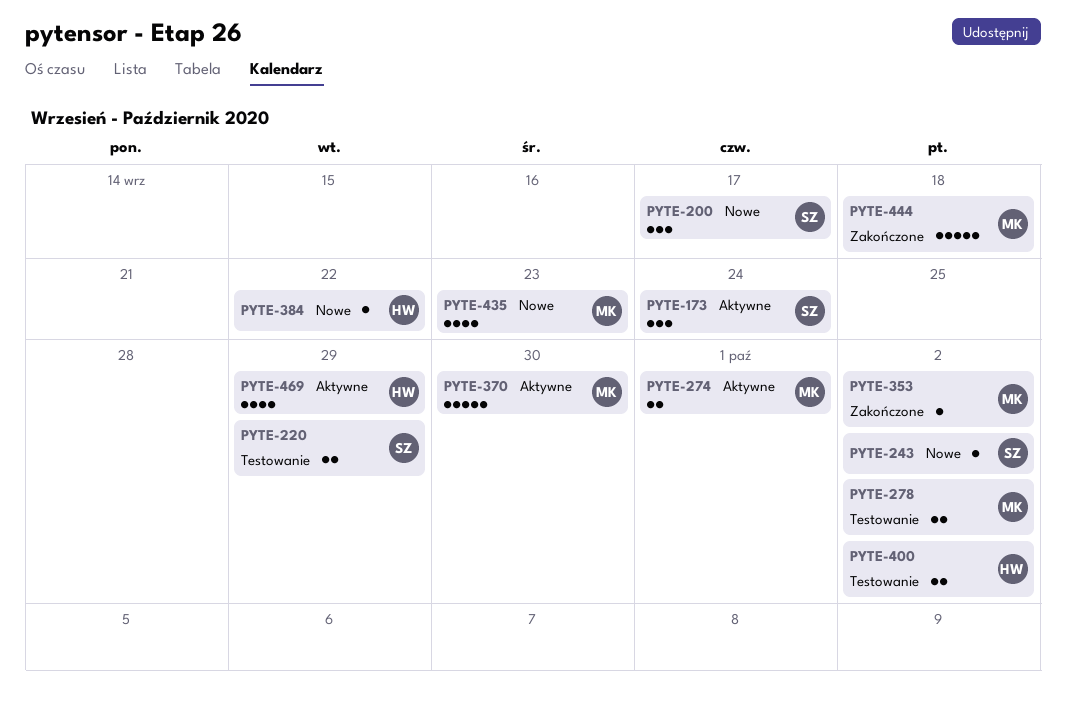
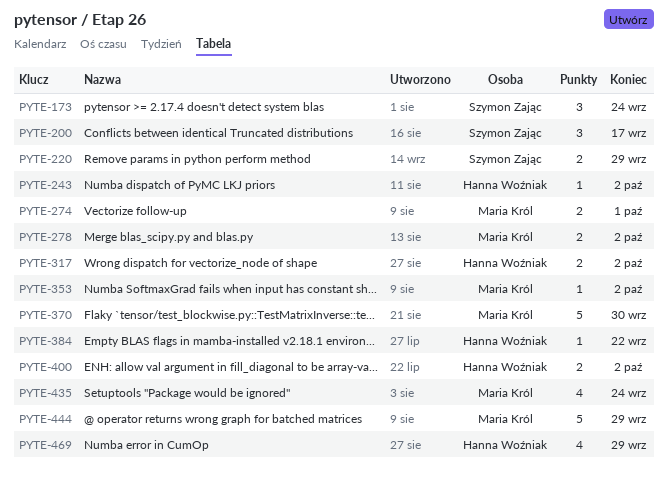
PYTE-243, owner: Szymon Zając -> Hanna Woźniak
PYTE-317: none -> present
PYTE-435, due: Sep 23 -> Sep 24
PYTE-444, due: Sep 18 -> Sep 29

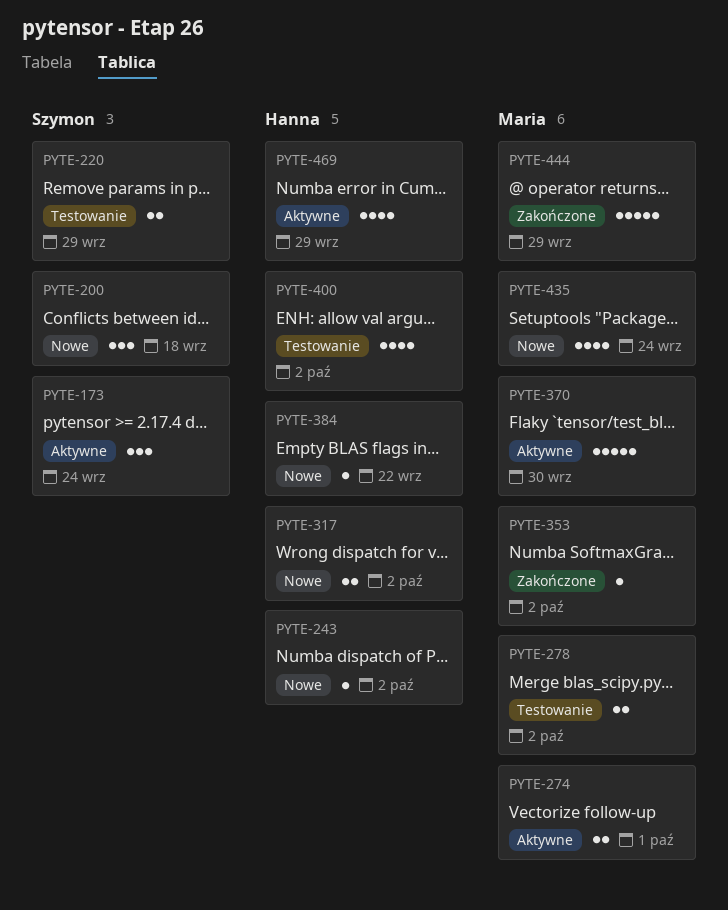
PYTE-200, due: Sep 17 -> Sep 18
PYTE-400, estimate: 2 -> 4

